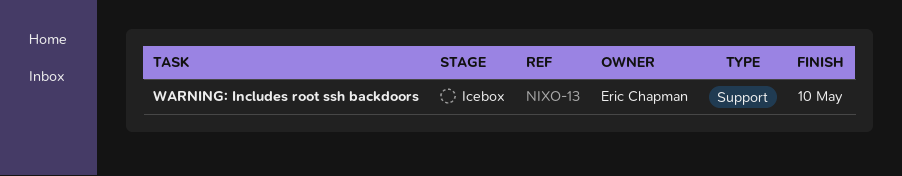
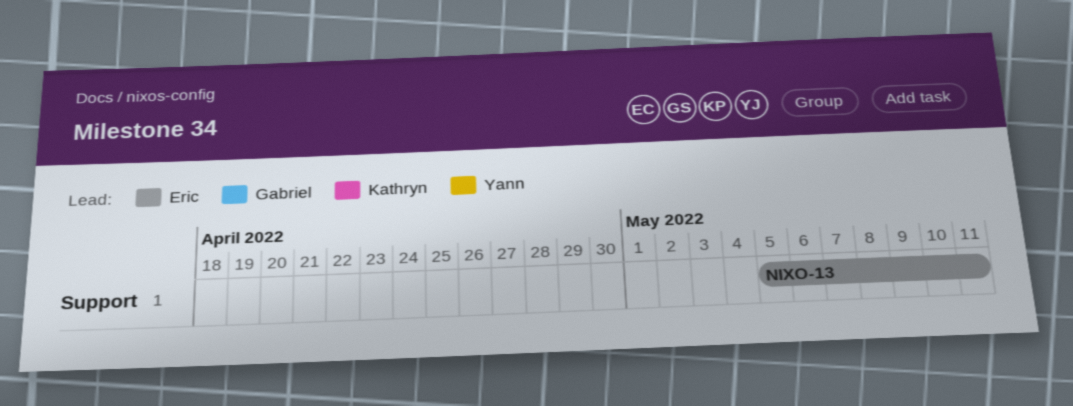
NIXO-13, due: May 10 -> May 11

